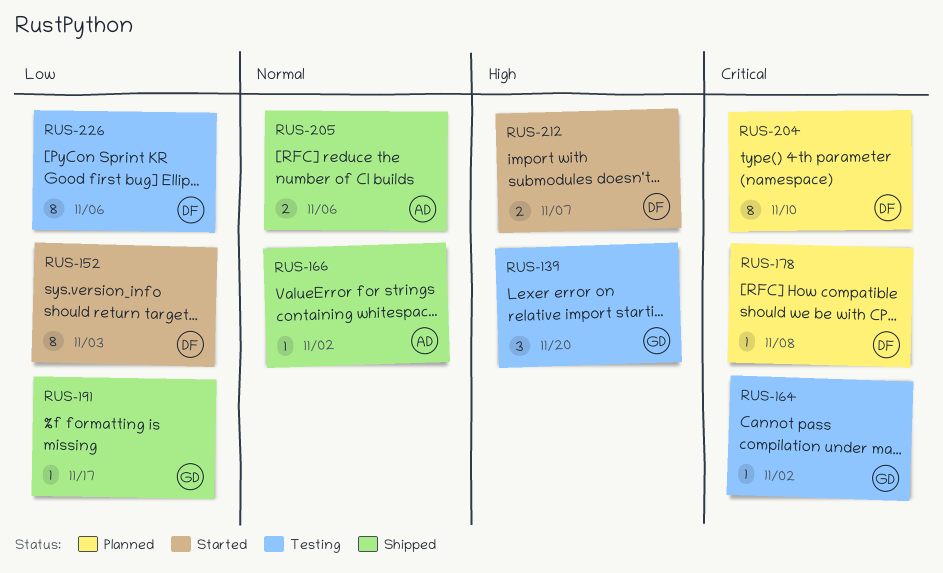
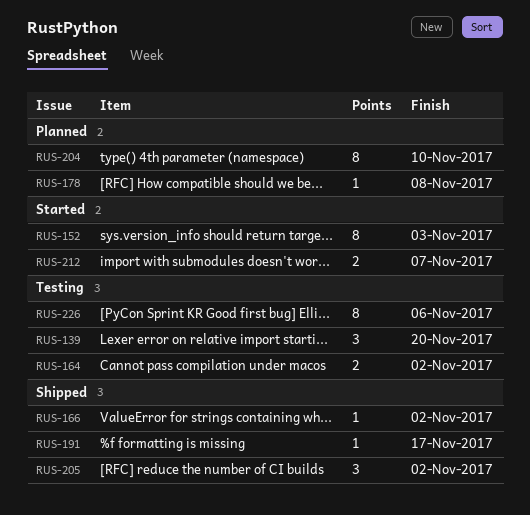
RUS-164, estimate: 1 -> 2
RUS-205, estimate: 2 -> 3
RUS-205, due: Nov 6 -> Nov 2

